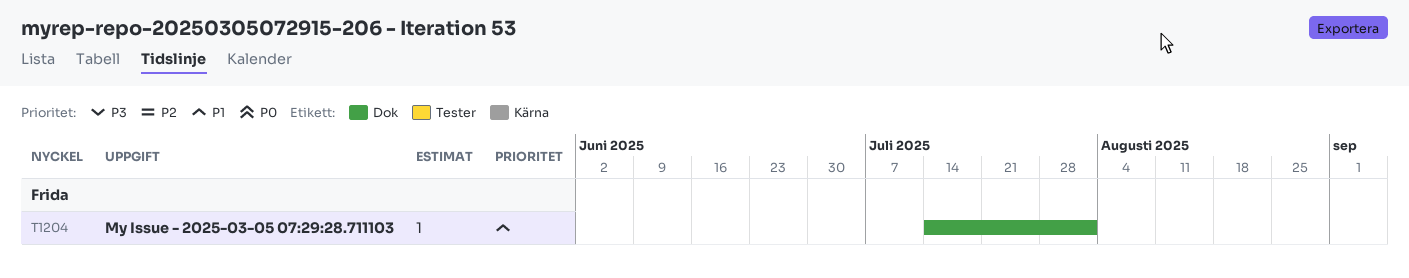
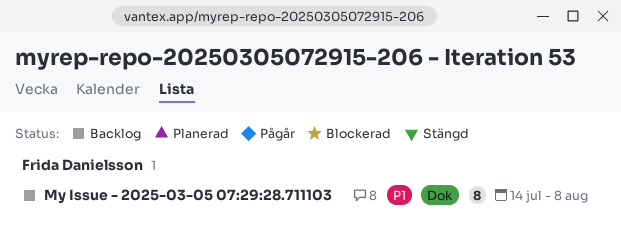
My Issue - 2025-03-05 07:29:28.711103, estimate: 1 -> 8
My Issue - 2025-03-05 07:29:28.711103, due: Aug 1 -> Aug 8

